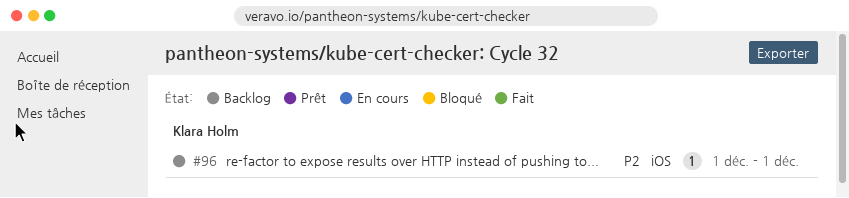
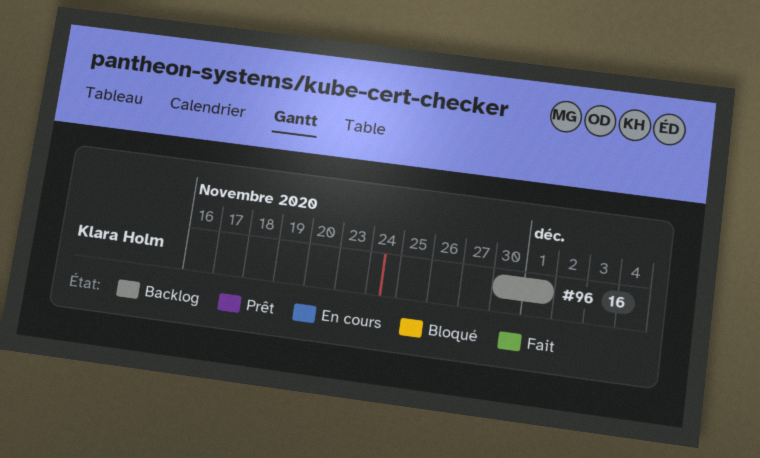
#96, estimate: 1 -> 16
#96, start: Dec 1 -> Nov 30

